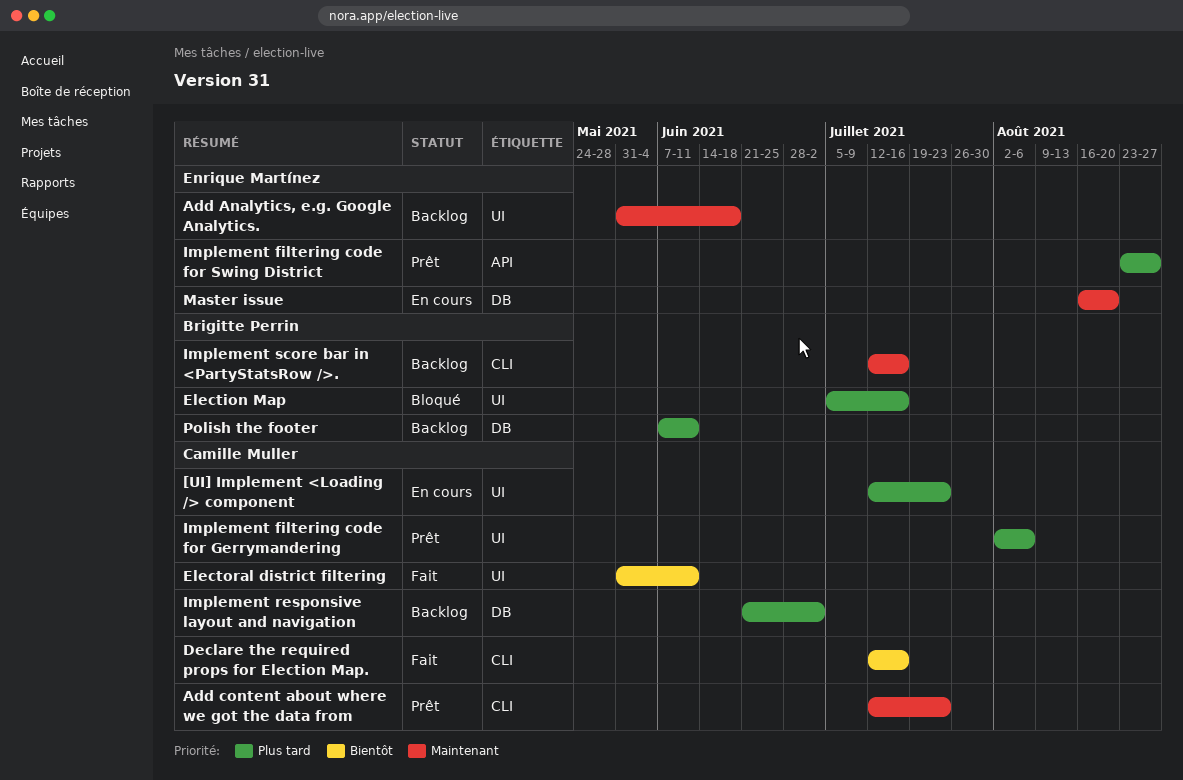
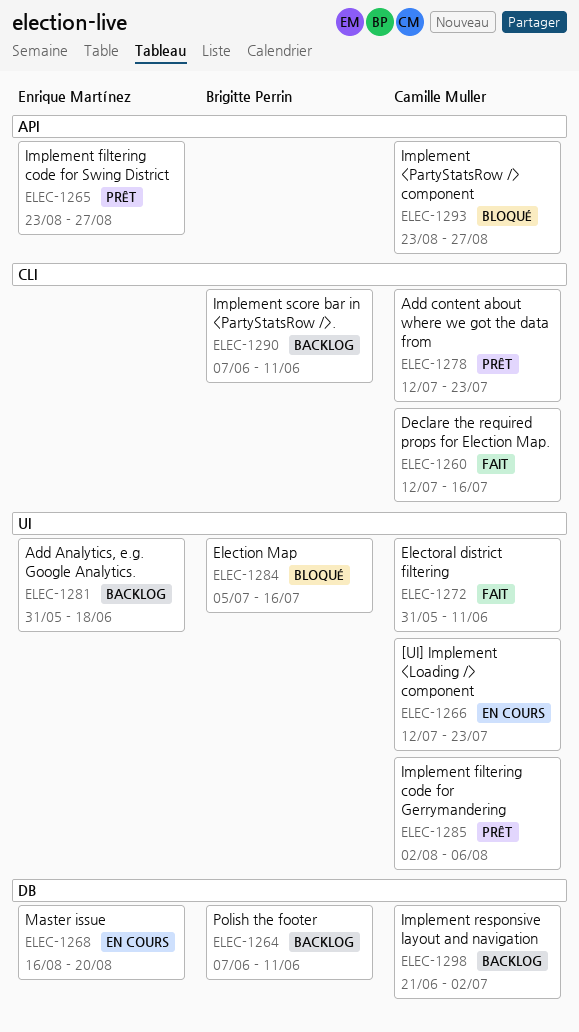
Implement <PartyStatsRow /> component: none -> present
Implement score bar in <PartyStatsRow />., start: Jul 12 -> Jun 7
Implement score bar in <PartyStatsRow />., due: Jul 16 -> Jun 11

